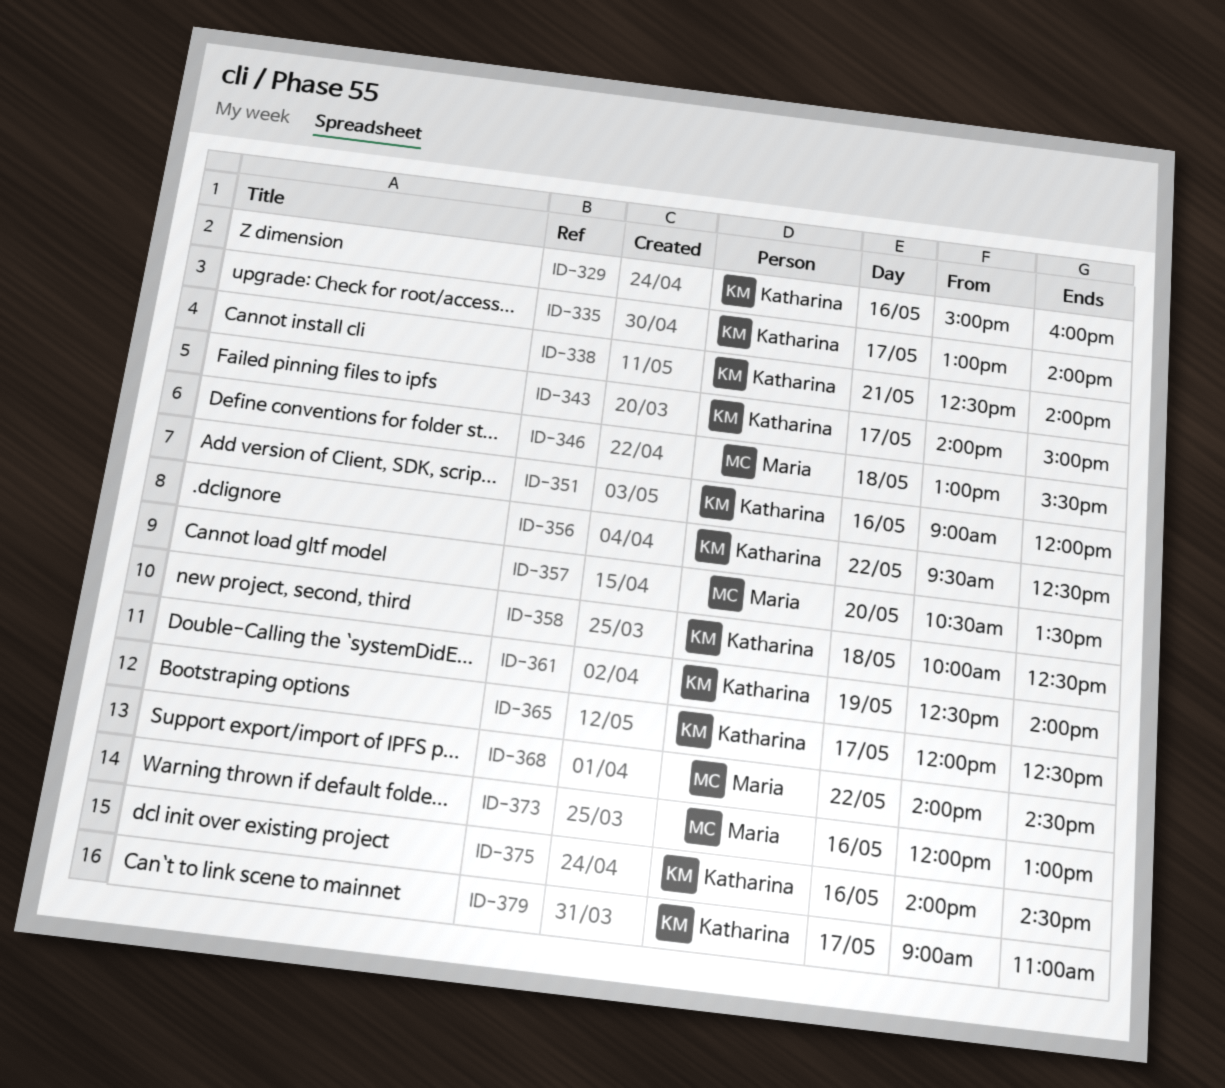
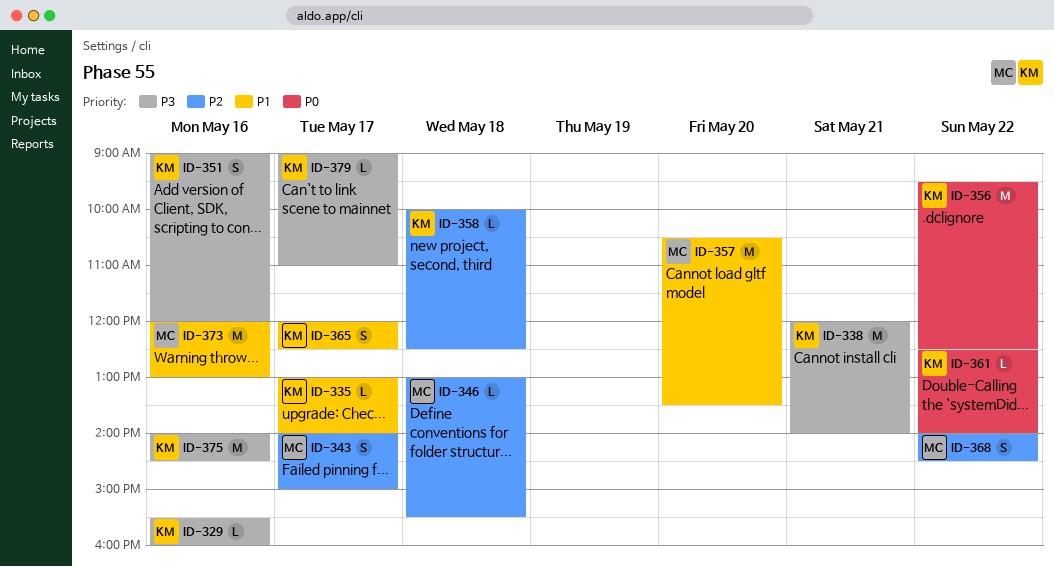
ID-329, begins: 15:00 -> 15:30
ID-338, begins: 12:30 -> 12:00
ID-343, owner: Katharina -> Maria
ID-361, day: May 19 -> May 22

